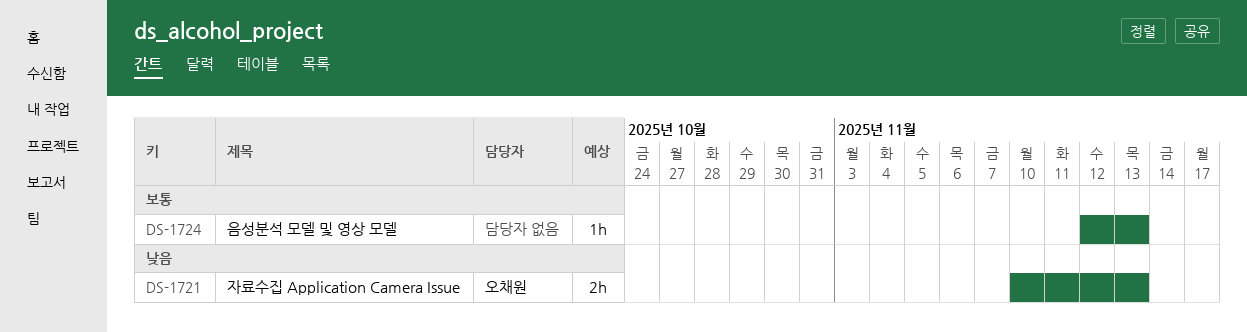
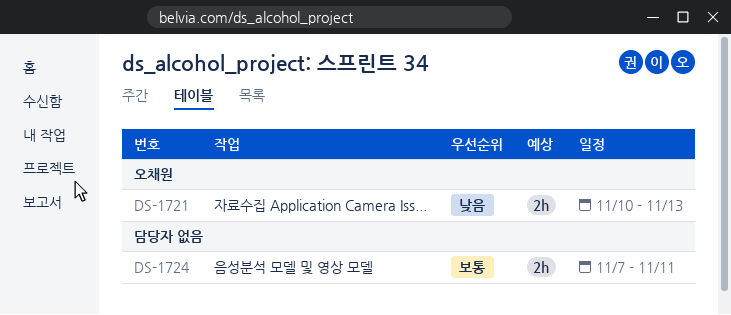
DS-1724, estimate: 1h -> 2h
DS-1724, start: Nov 12 -> Nov 7
DS-1724, due: Nov 13 -> Nov 11

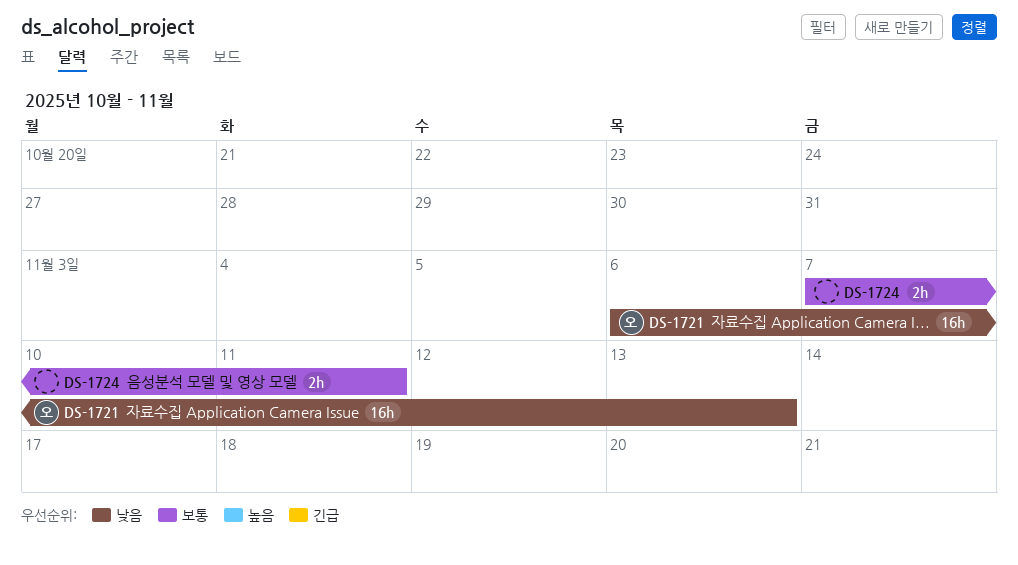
DS-1721, estimate: 2h -> 16h
DS-1721, start: Nov 10 -> Nov 6

